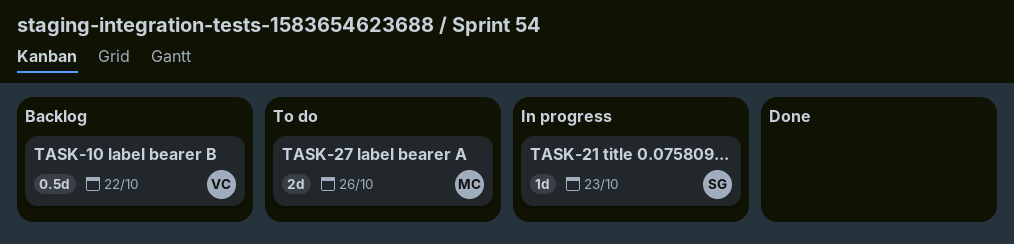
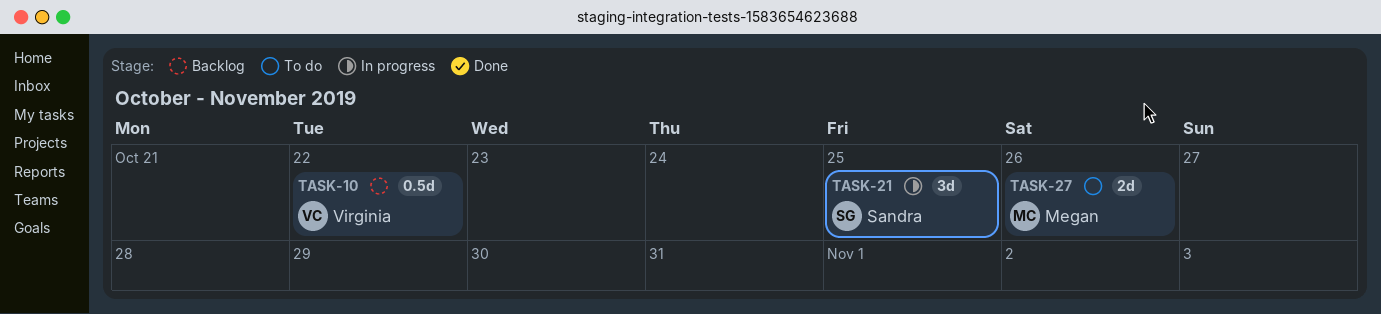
TASK-21, estimate: 1d -> 3d
TASK-21, due: Oct 23 -> Oct 25

